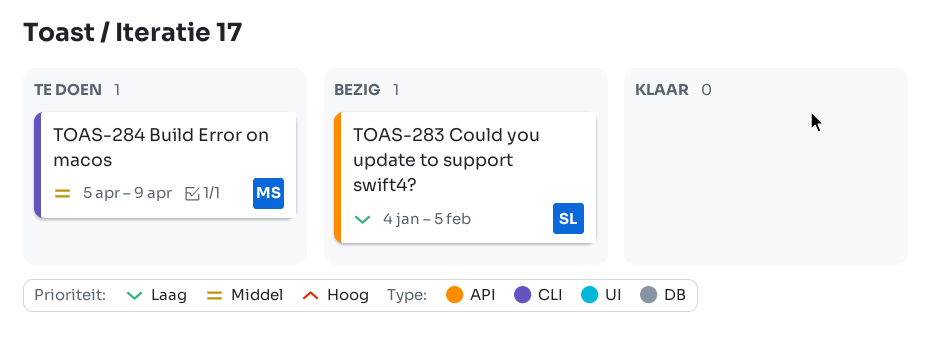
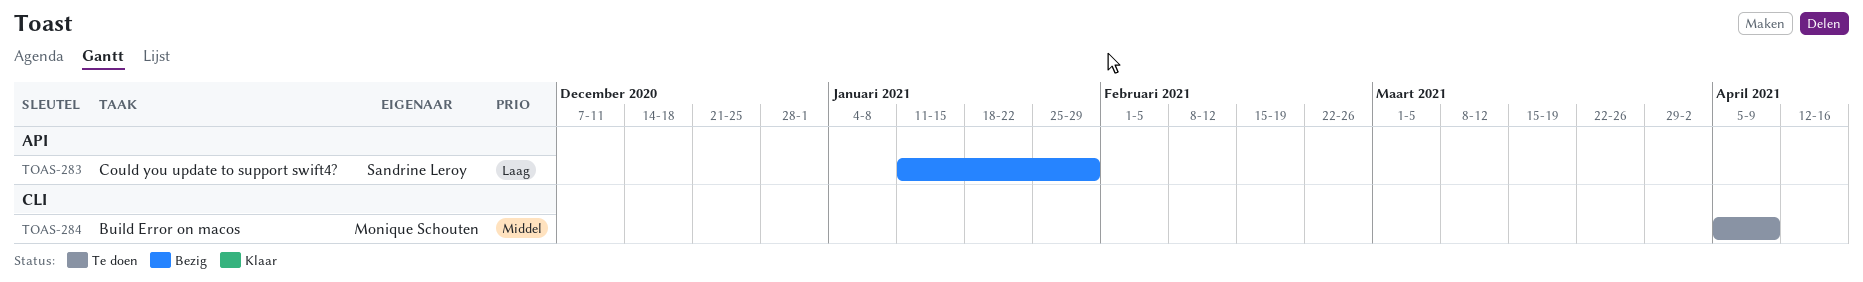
TOAS-283, start: Jan 4 -> Jan 11
TOAS-283, due: Feb 5 -> Jan 29

